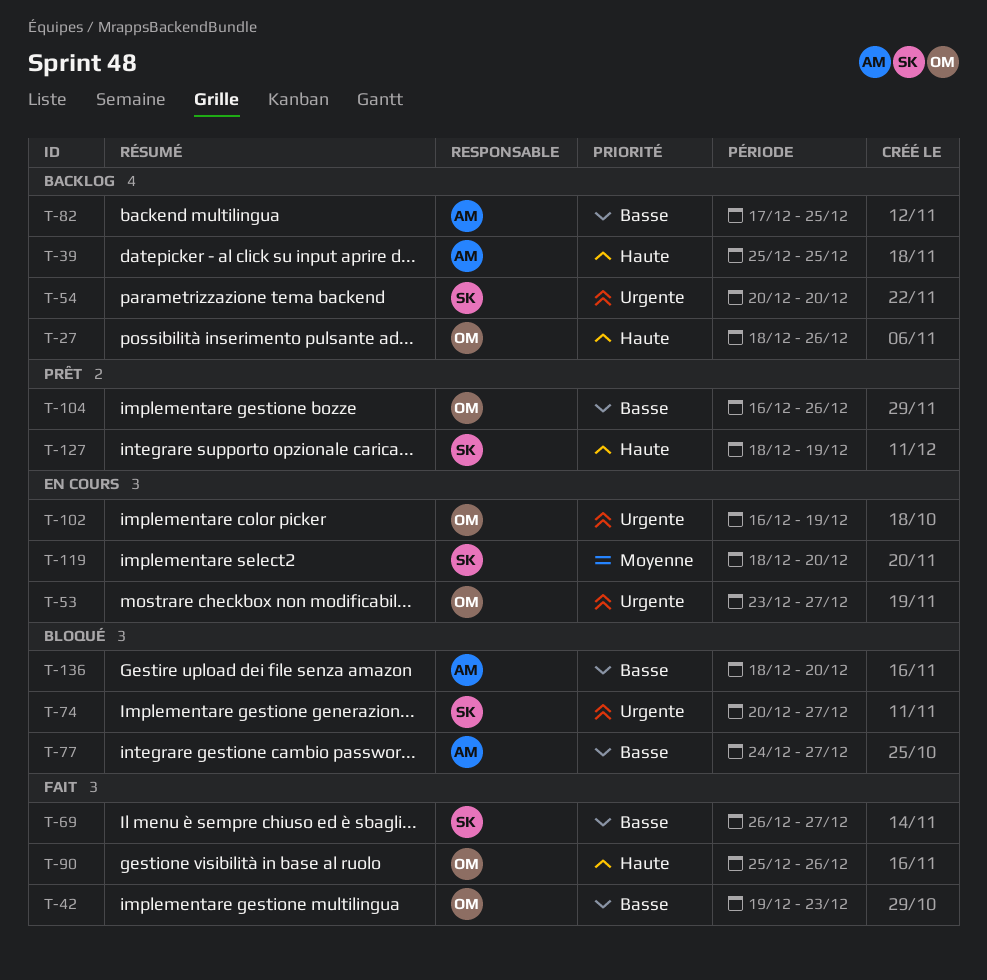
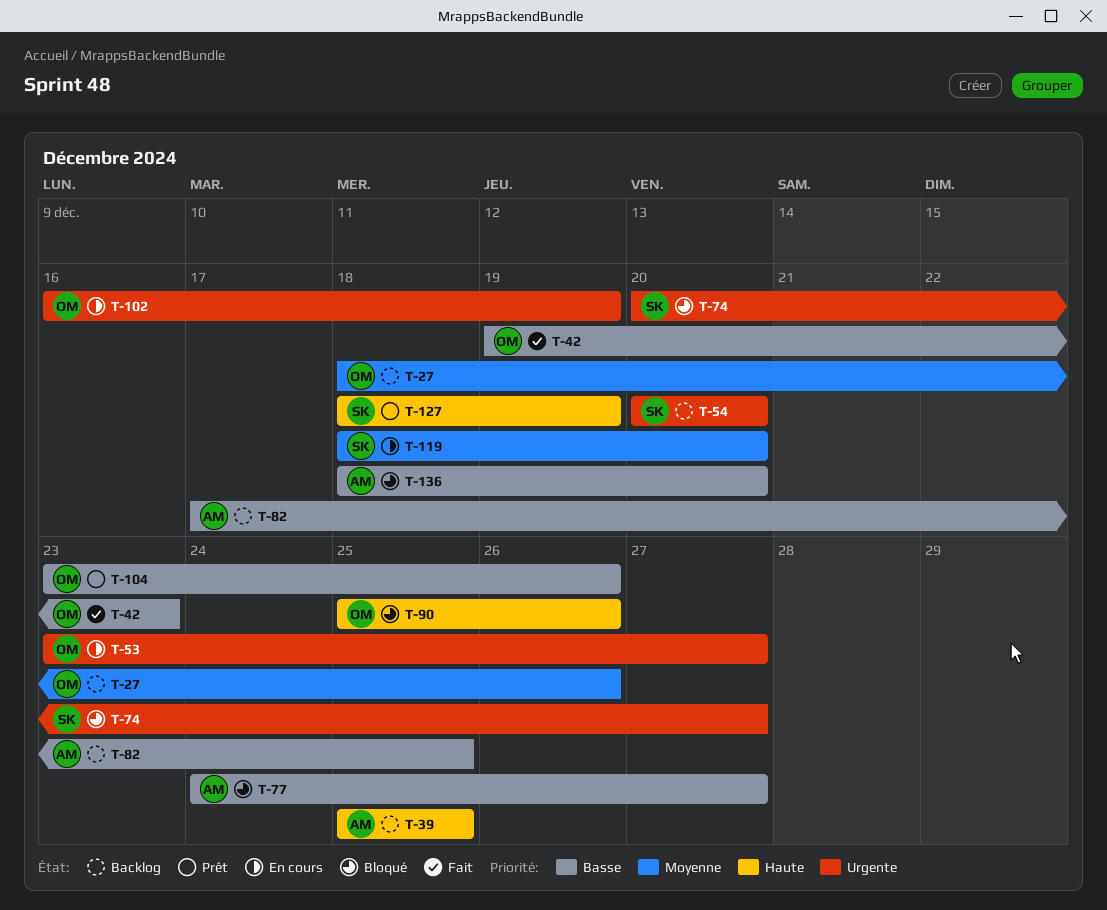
T-27, priority: Haute -> Moyenne
T-69: present -> none
T-90, status: Fait -> Bloqué
T-104, start: Dec 16 -> Dec 23

